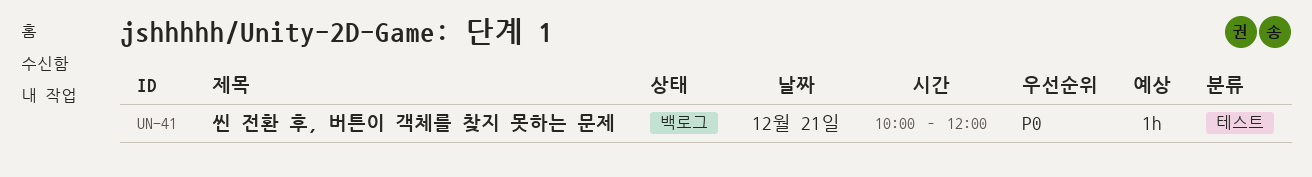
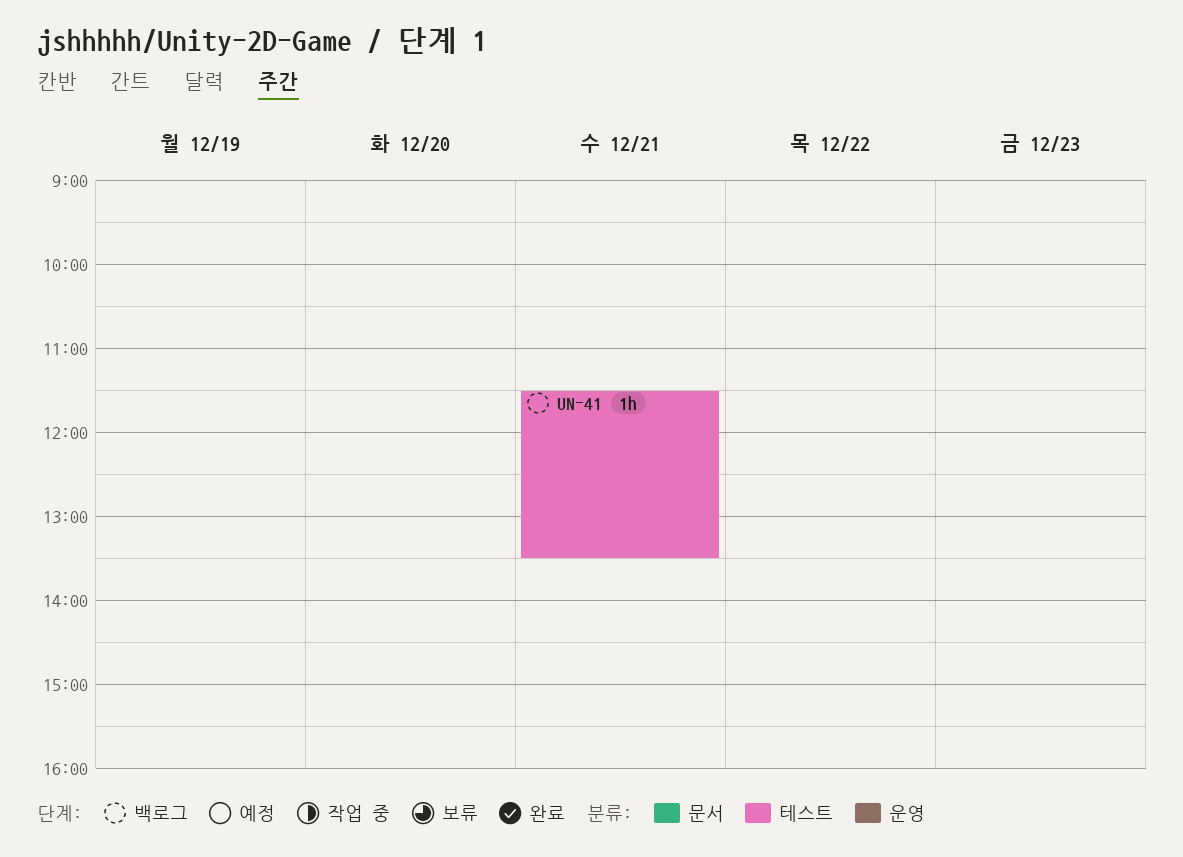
UN-41, begins: 10:00 -> 11:30
UN-41, ends: 12:00 -> 13:30

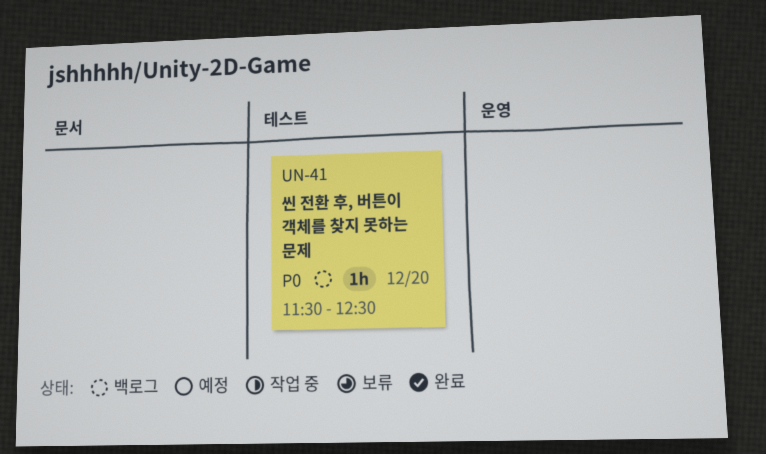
UN-41, day: Dec 21 -> Dec 20
UN-41, ends: 13:30 -> 12:30

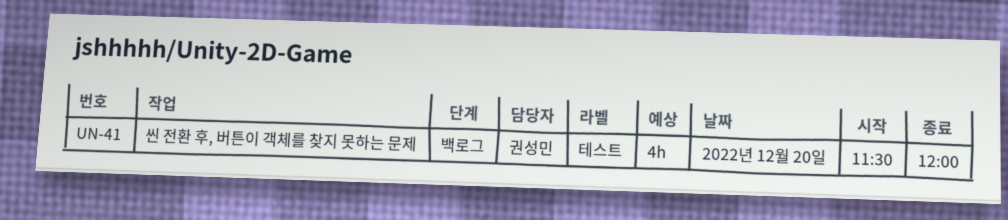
UN-41, estimate: 1h -> 4h
UN-41, ends: 12:30 -> 12:00

